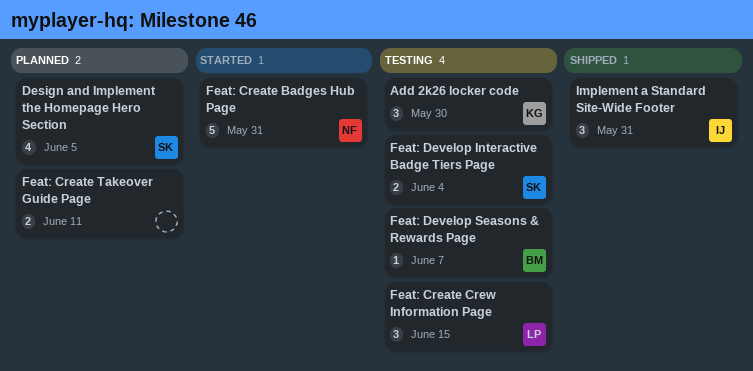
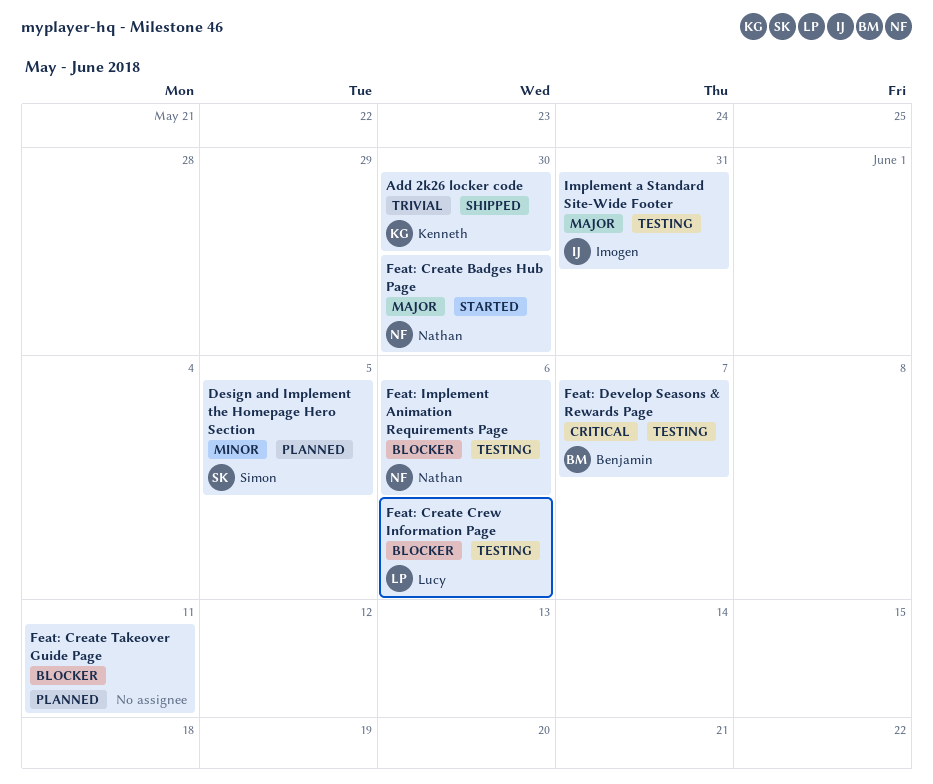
Add 2k26 locker code, status: Testing -> Shipped
Feat: Create Badges Hub Page, due: May 31 -> May 30
Feat: Create Crew Information Page, due: Jun 15 -> Jun 6
Feat: Develop Interactive Badge Tiers Page: present -> none
Feat: Implement Animation Requirements Page: none -> present
Implement a Standard Site-Wide Footer, status: Shipped -> Testing

